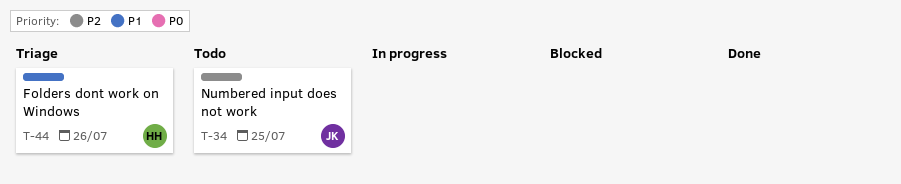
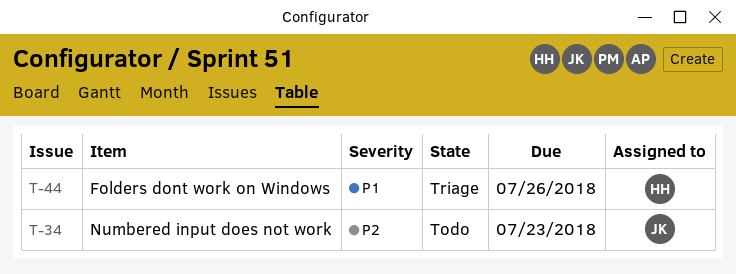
T-34, due: Jul 25 -> Jul 23

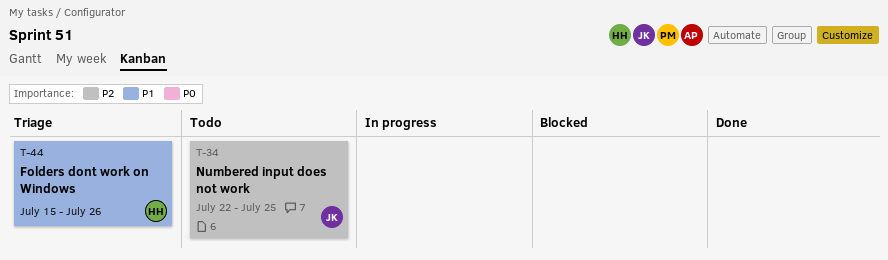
T-34, due: Jul 23 -> Jul 25

